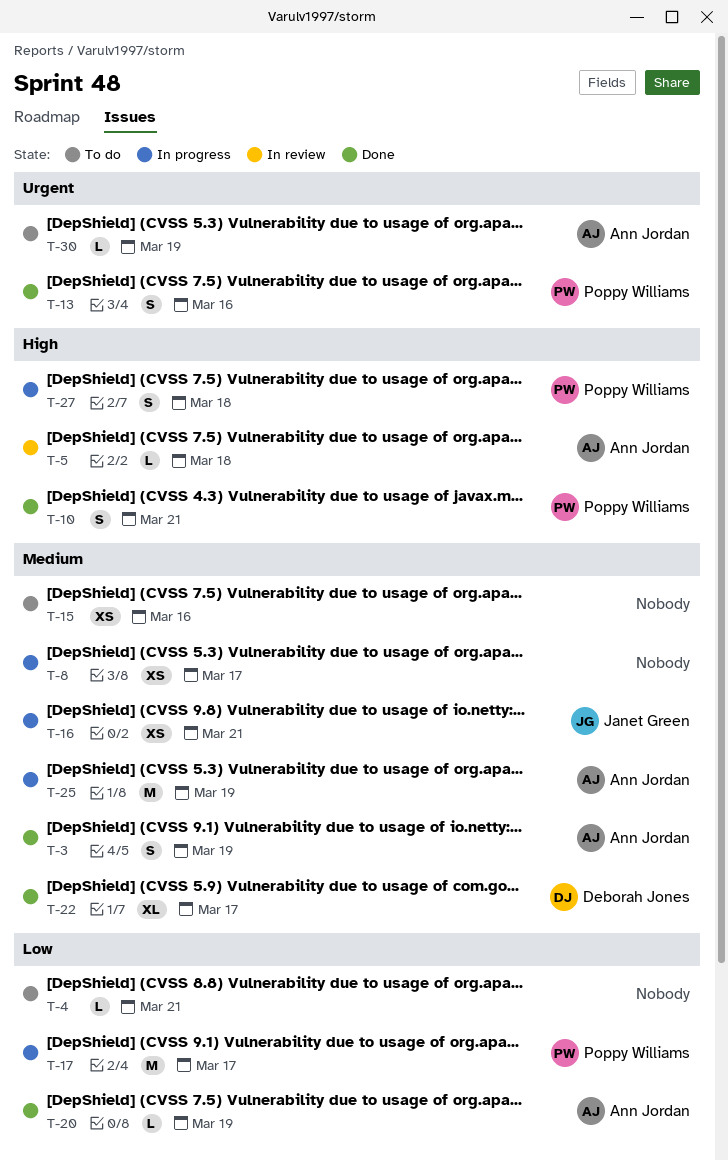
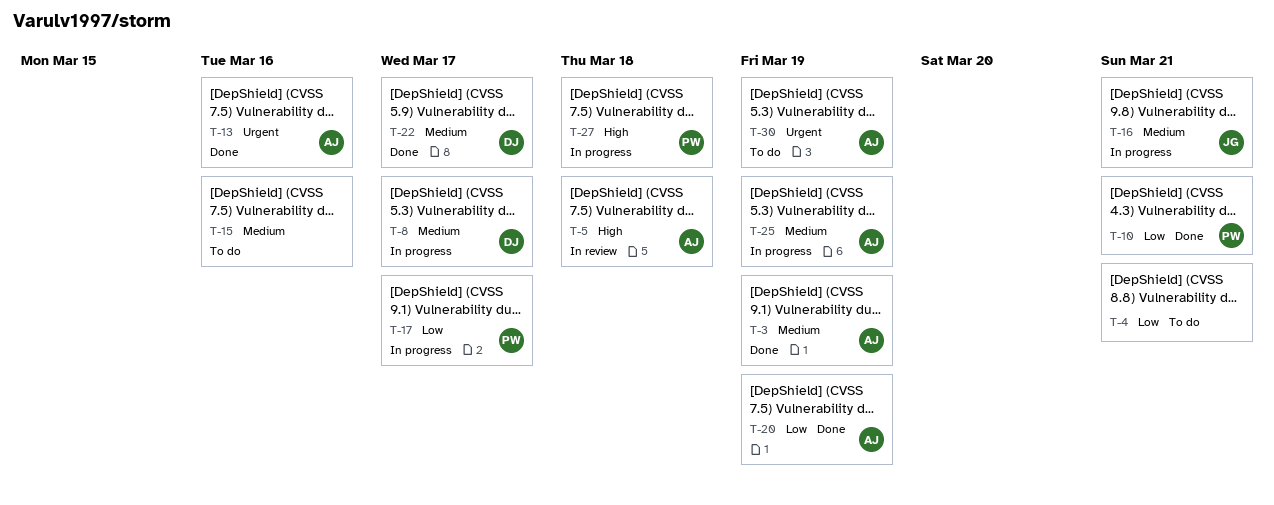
T-8, owner: none -> Deborah Jones
T-10, priority: High -> Low
T-13, owner: Poppy Williams -> Ann Jordan

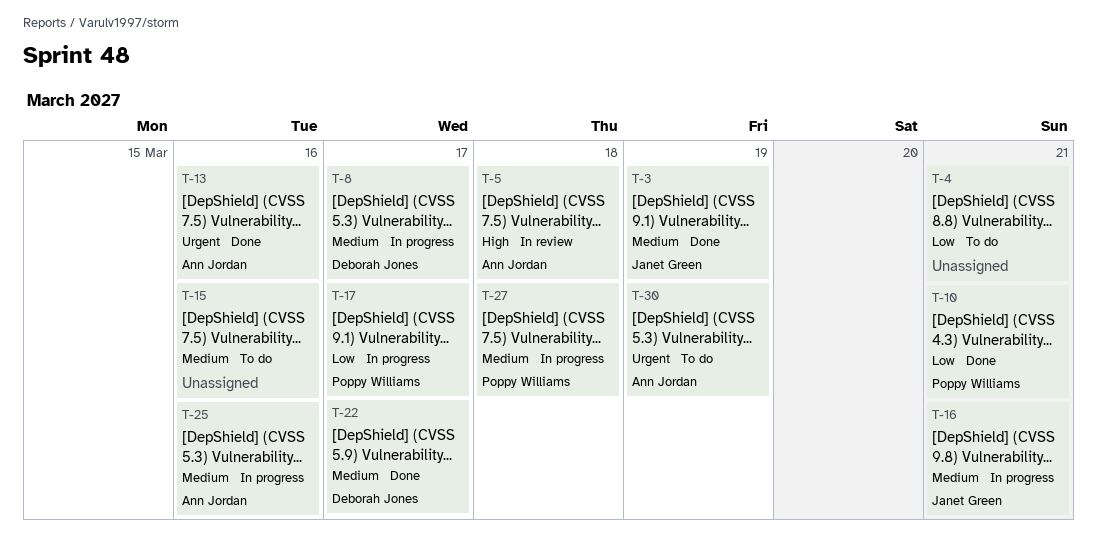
T-3, owner: Ann Jordan -> Janet Green
T-20: present -> none
T-25, due: Mar 19 -> Mar 16
T-27, priority: High -> Medium

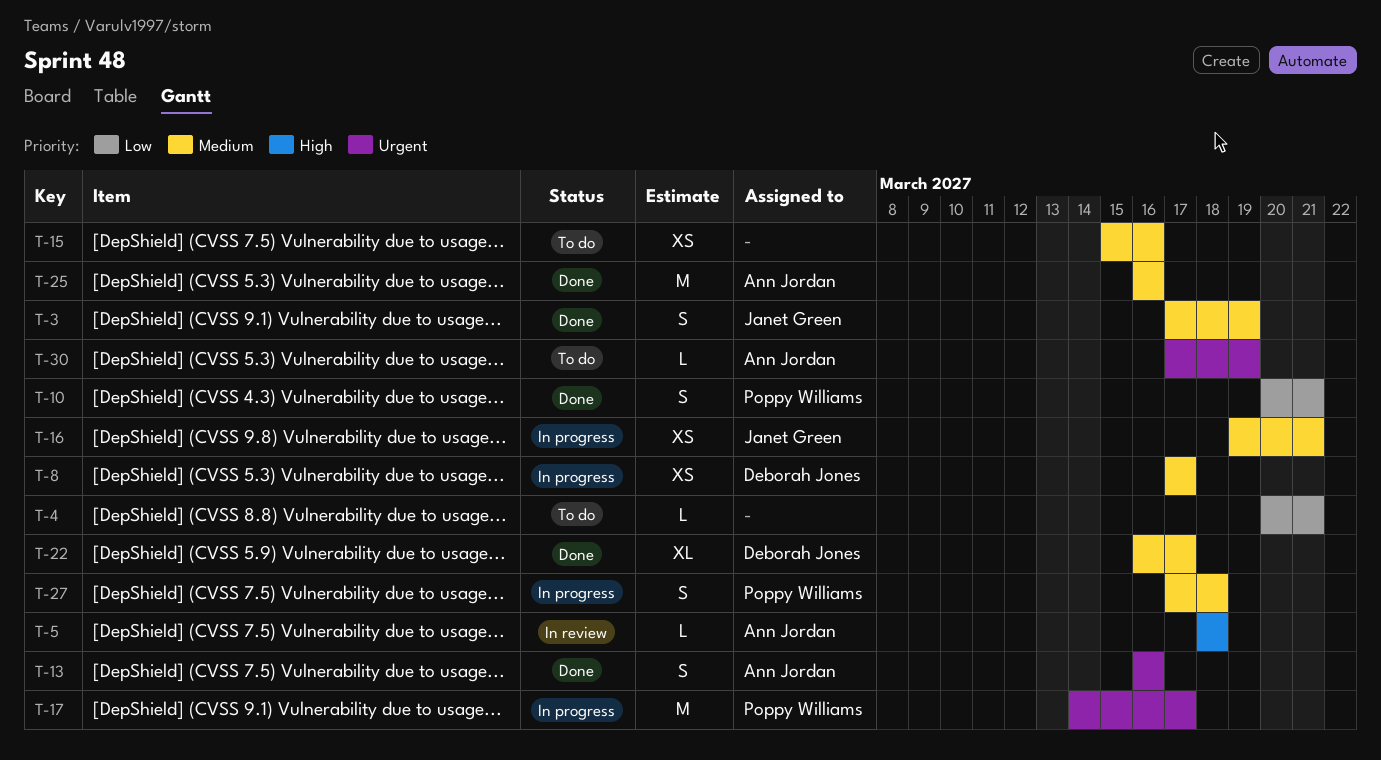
T-17, priority: Low -> Urgent
T-25, status: In progress -> Done

